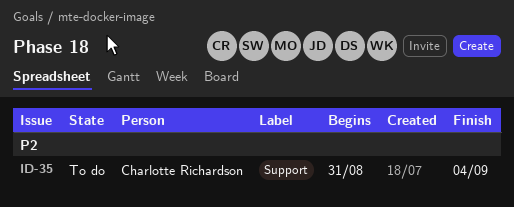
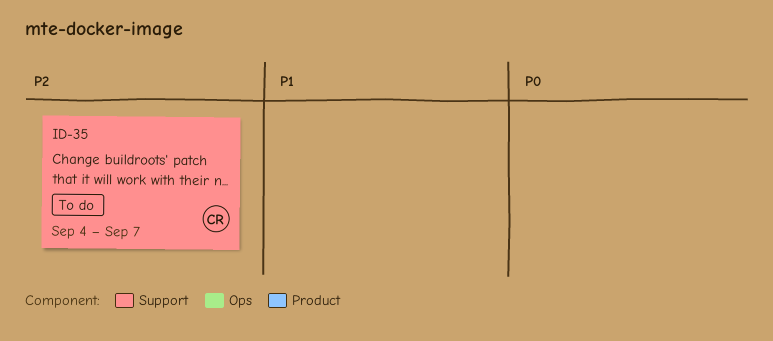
ID-35, start: Aug 31 -> Sep 4
ID-35, due: Sep 4 -> Sep 7

